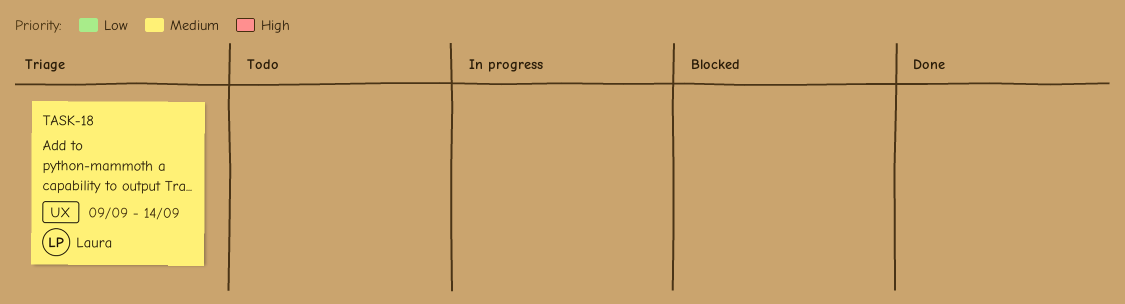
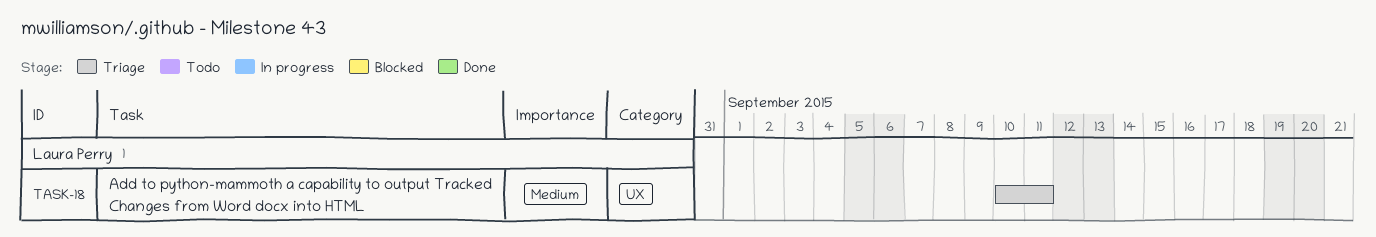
TASK-18, start: Sep 9 -> Sep 10
TASK-18, due: Sep 14 -> Sep 11

